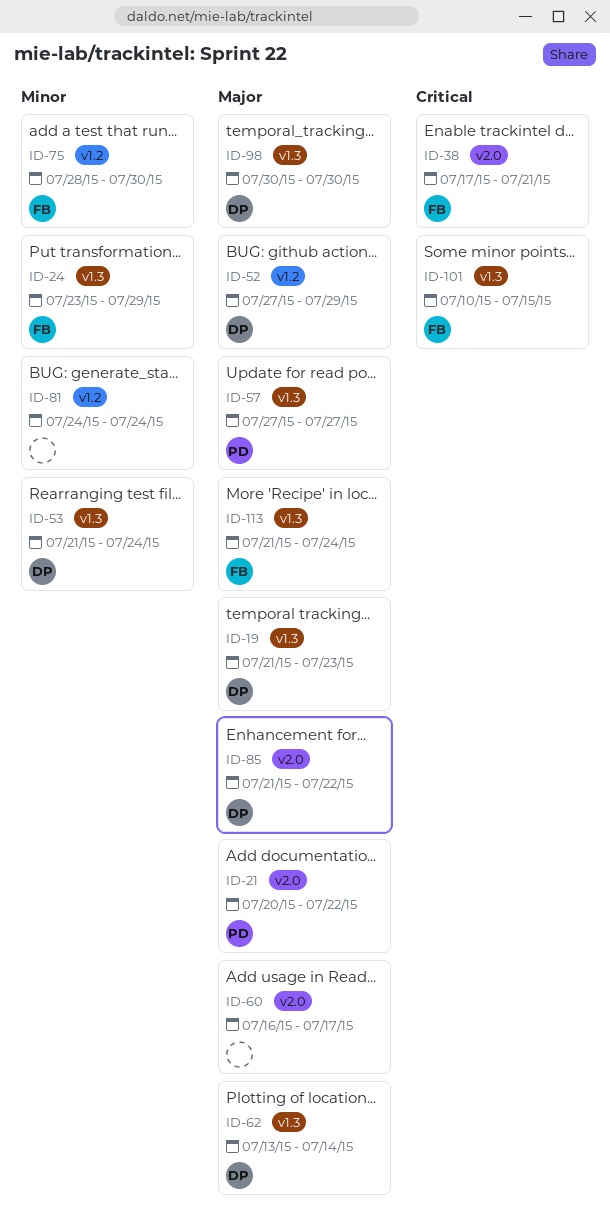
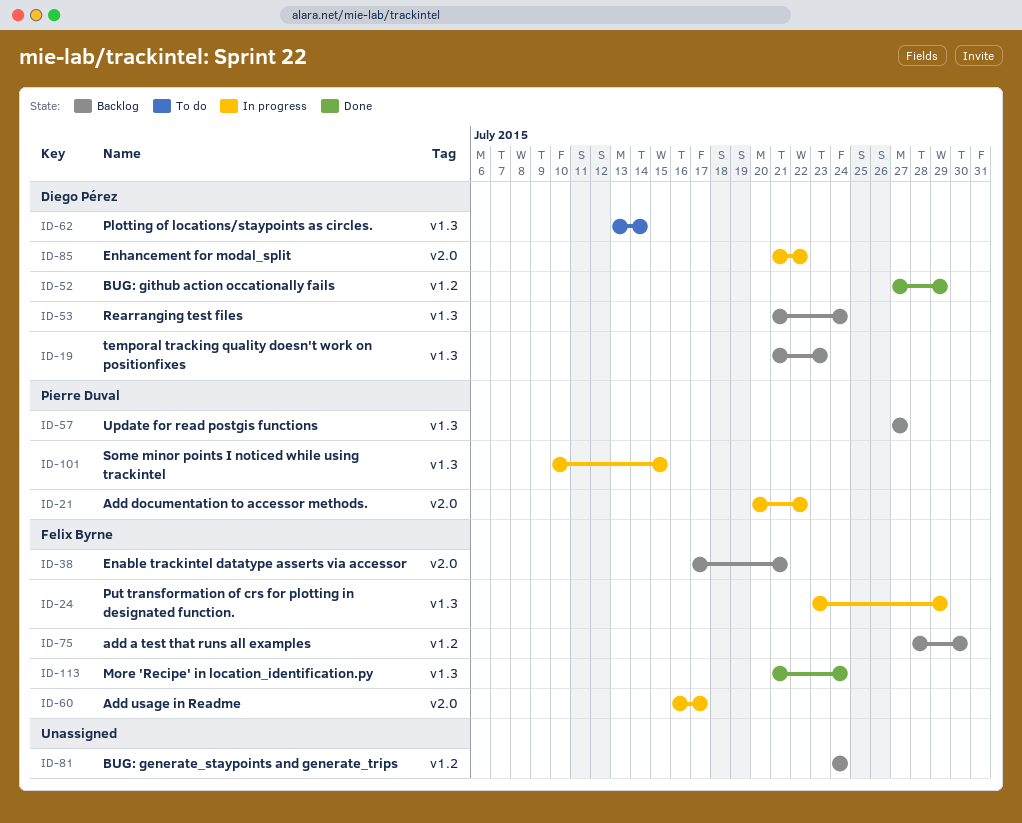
ID-60, owner: none -> Felix Byrne
ID-98: present -> none
ID-101, owner: Felix Byrne -> Pierre Duval

